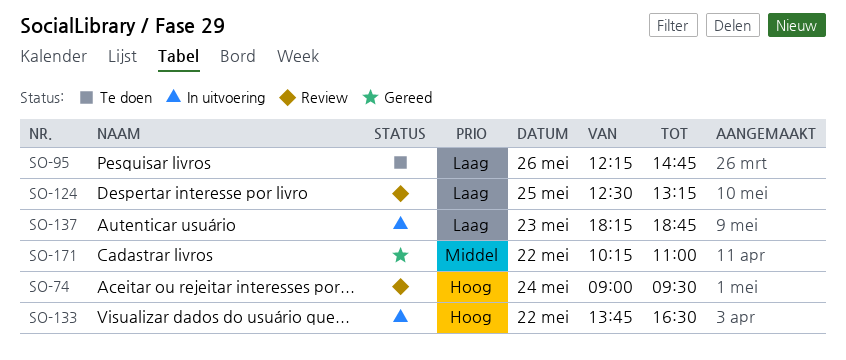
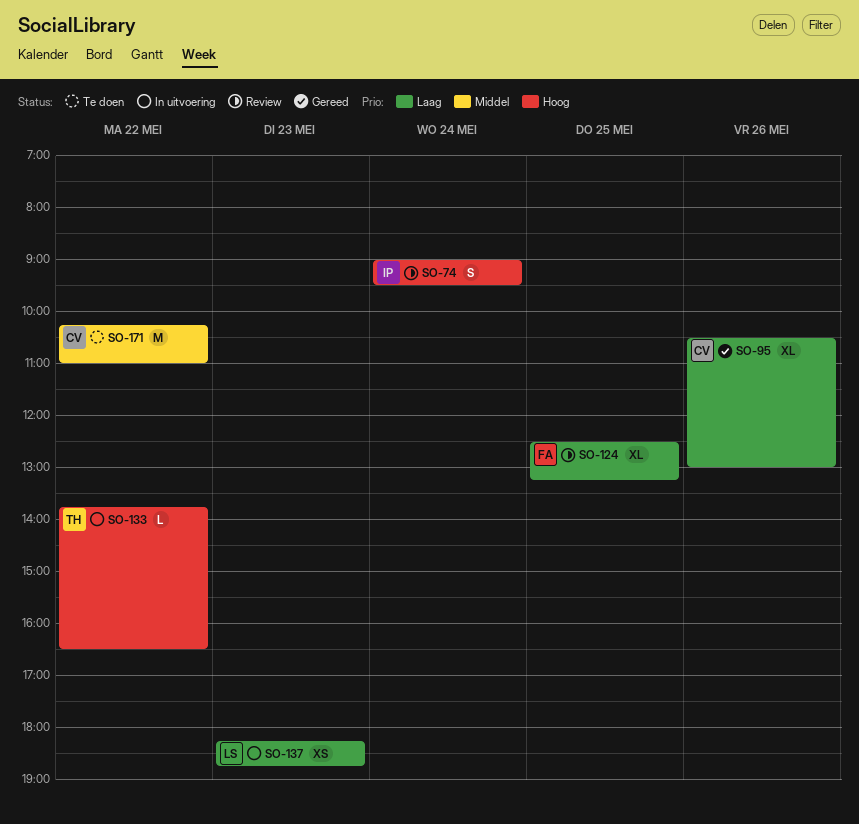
SO-95, status: Te doen -> Gereed
SO-95, begins: 12:15 -> 10:30
SO-95, ends: 14:45 -> 13:00
SO-171, status: Gereed -> Te doen

